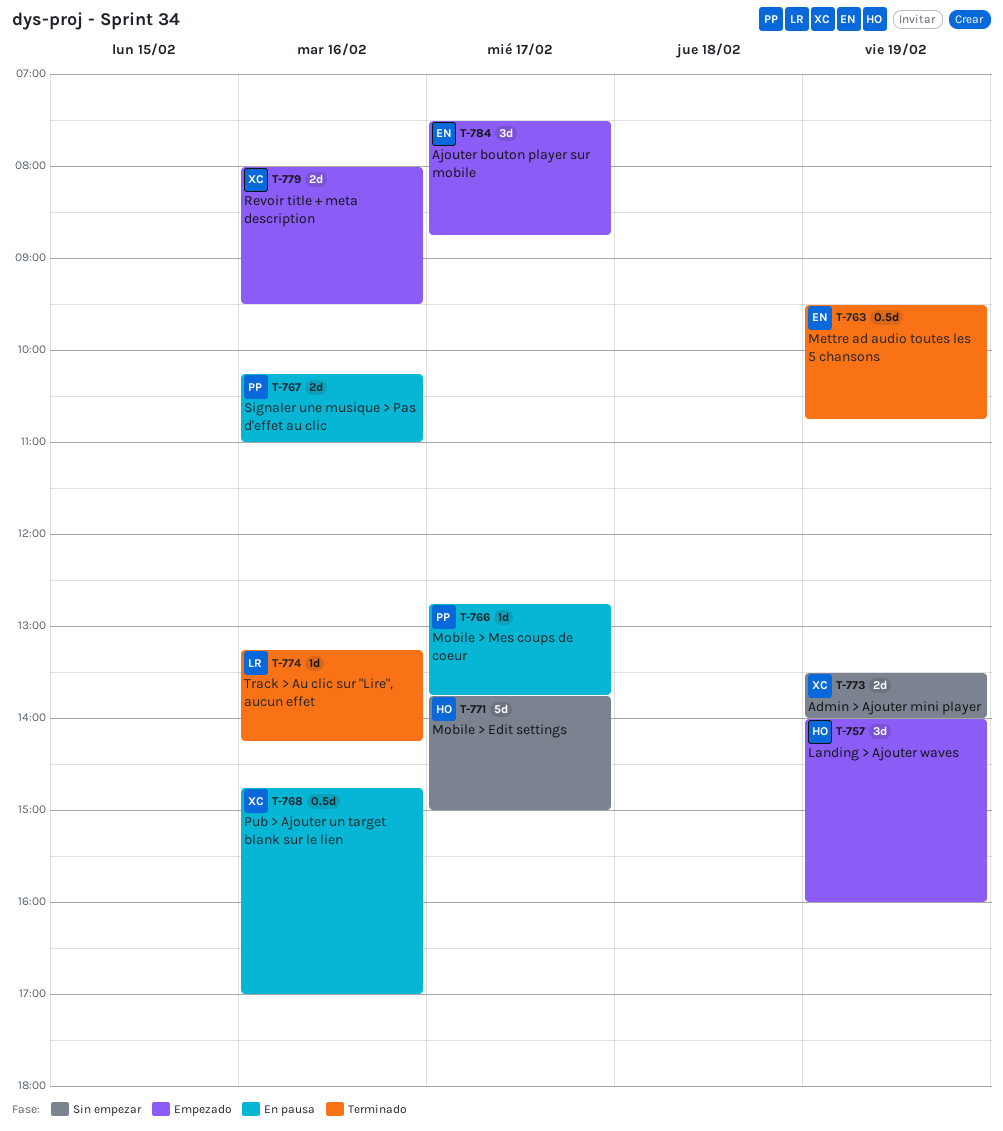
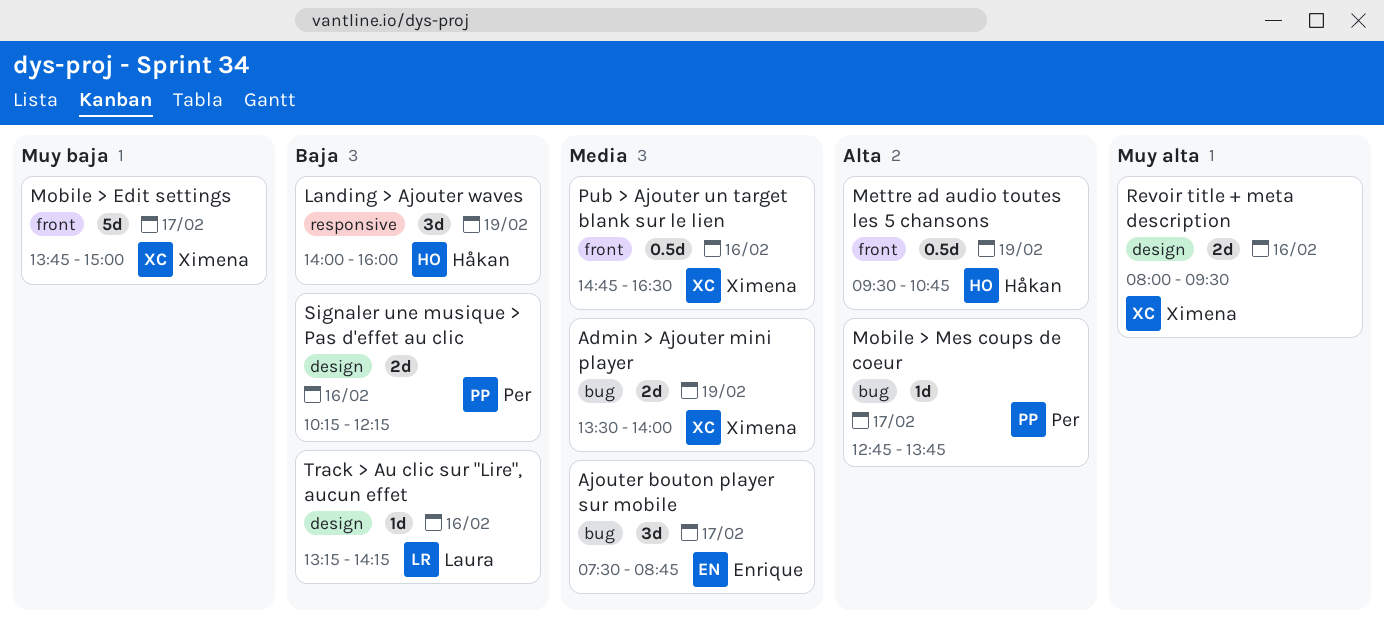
Mettre ad audio toutes les 5 chansons, owner: Enrique -> Håkan
Mobile > Edit settings, owner: Håkan -> Ximena
Pub > Ajouter un target blank sur le lien, ends: 17:00 -> 16:30
Signaler une musique > Pas d'effet au clic, ends: 11:00 -> 12:15

